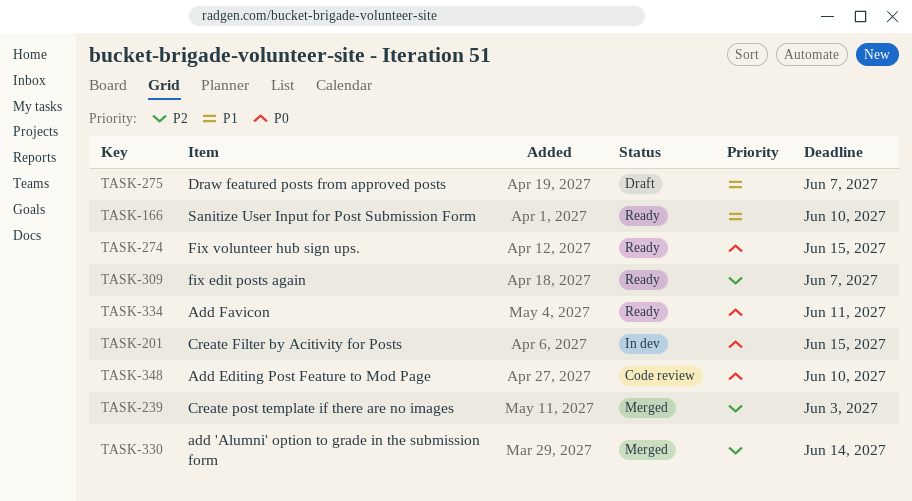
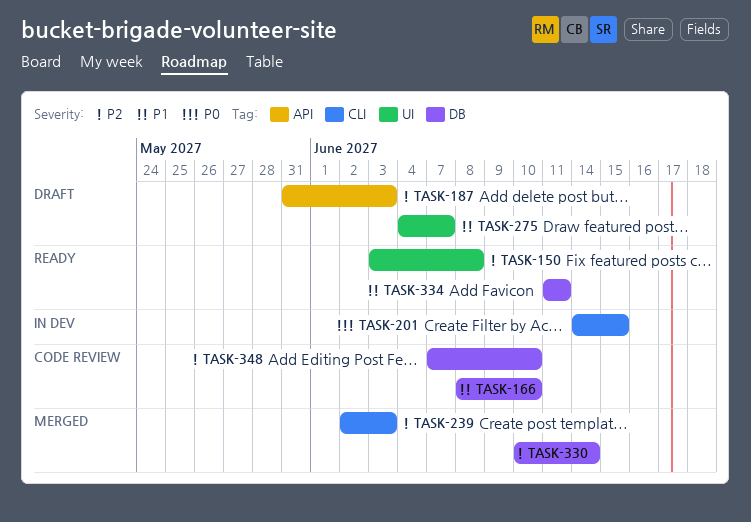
TASK-150: none -> present
TASK-166, status: Ready -> Code review
TASK-187: none -> present
TASK-274: present -> none
TASK-309: present -> none
TASK-334, priority: P0 -> P1
TASK-348, priority: P0 -> P2

